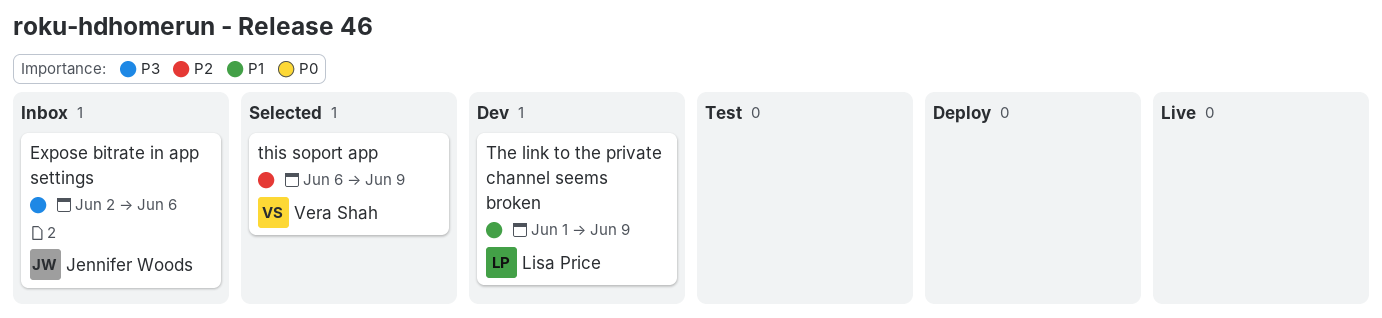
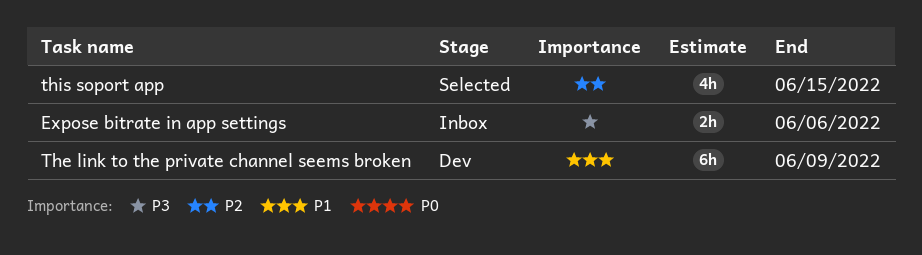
this soport app, due: Jun 9 -> Jun 15

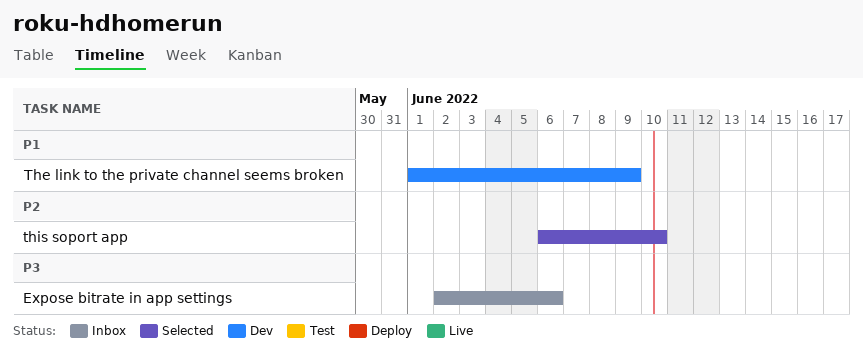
this soport app, due: Jun 15 -> Jun 10

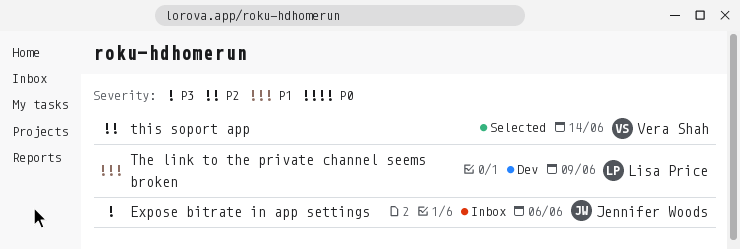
this soport app, due: Jun 10 -> Jun 14

